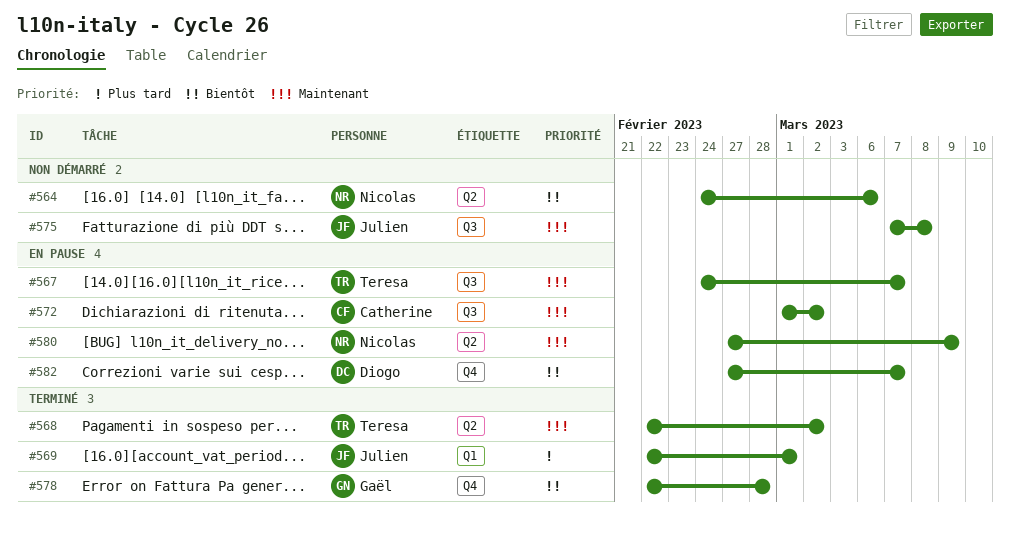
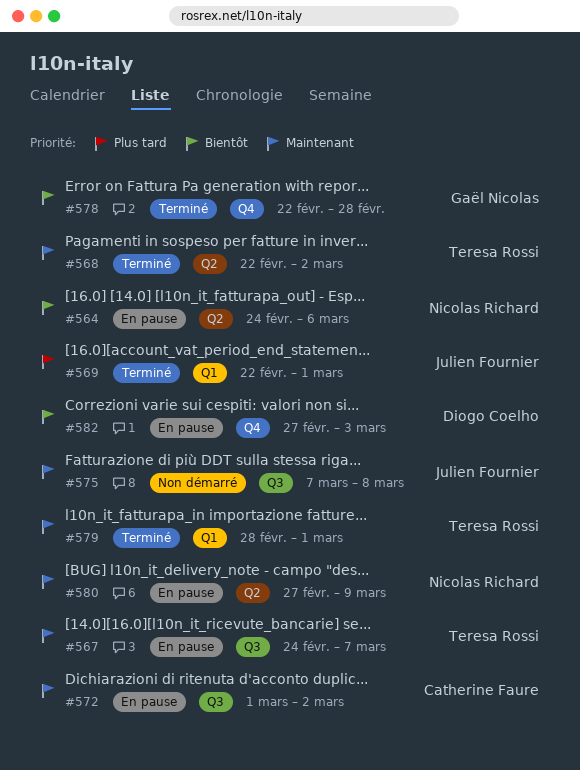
#564, status: Non démarré -> En pause
#579: none -> present
#582, due: Mar 7 -> Mar 3

